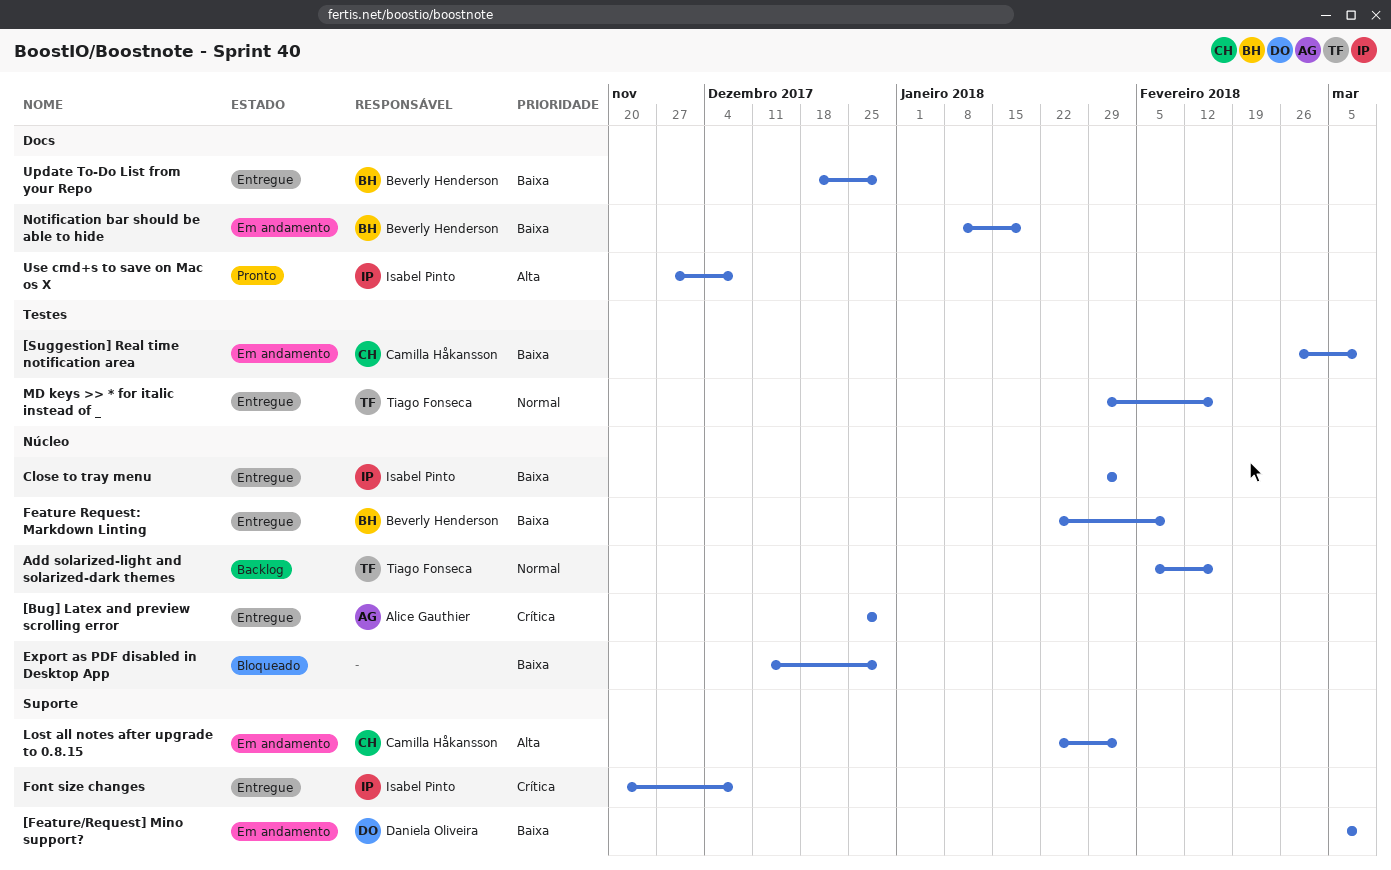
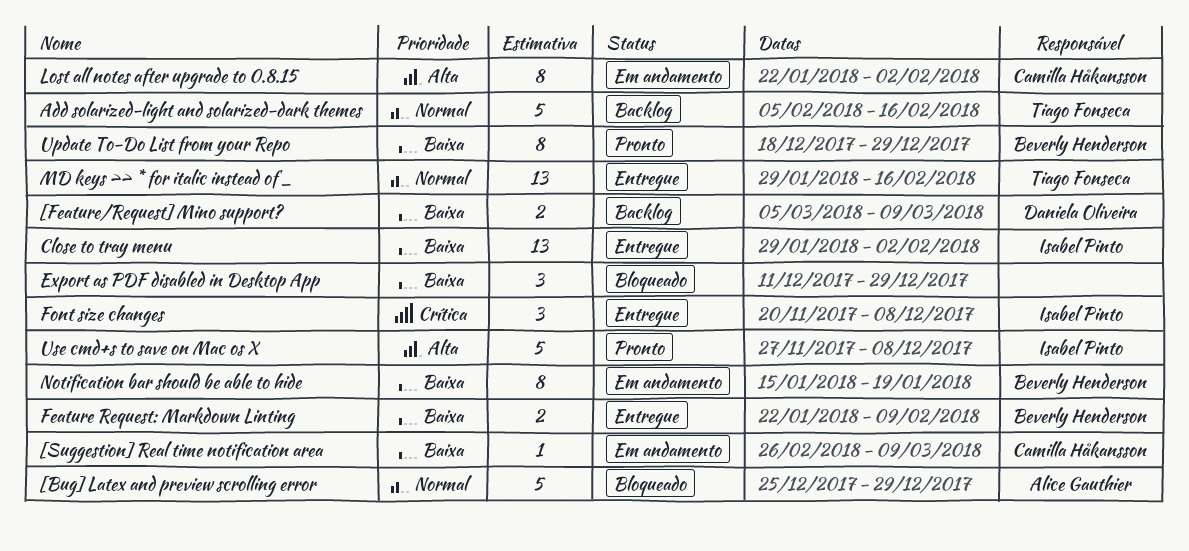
[Bug] Latex and preview scrolling error, status: Entregue -> Bloqueado
[Bug] Latex and preview scrolling error, priority: Crítica -> Normal
[Feature/Request] Mino support?, status: Em andamento -> Backlog
Notification bar should be able to hide, start: Jan 8 -> Jan 15
Update To-Do List from your Repo, status: Entregue -> Pronto

